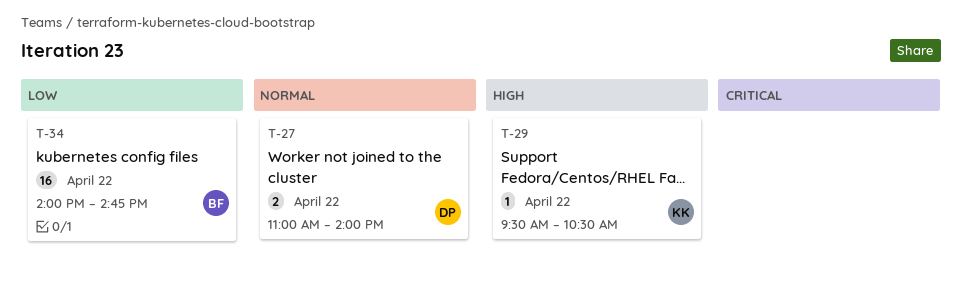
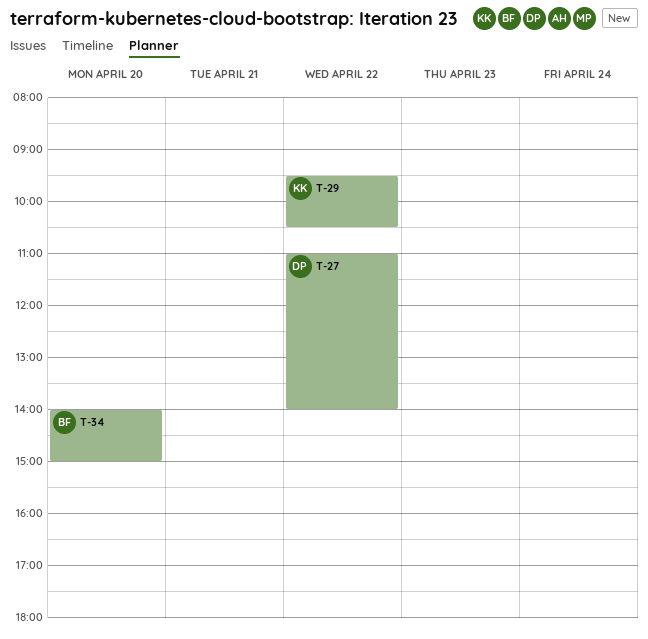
T-34, day: Apr 22 -> Apr 20
T-34, ends: 14:45 -> 15:00

